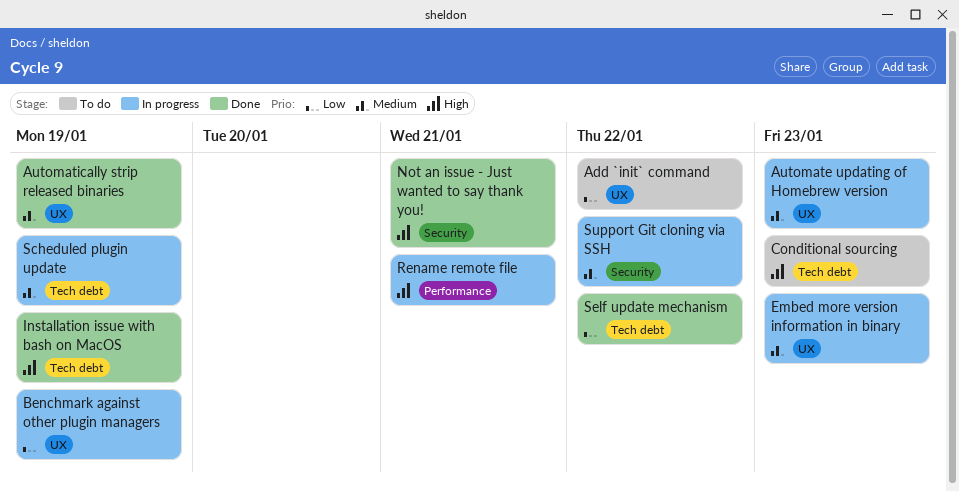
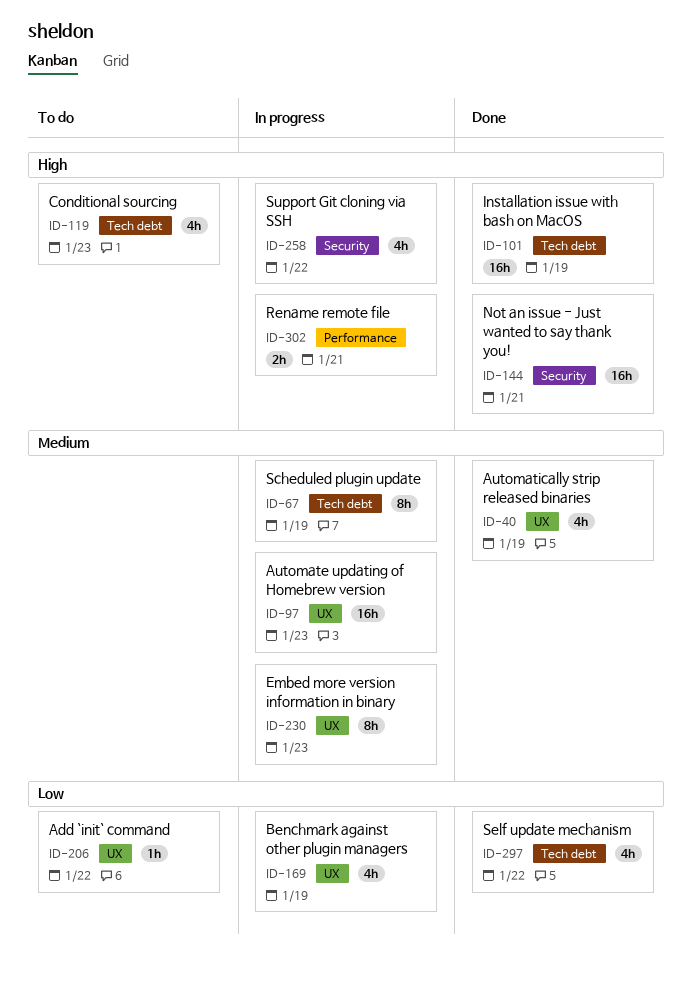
Support Git cloning via SSH, priority: Medium -> High

